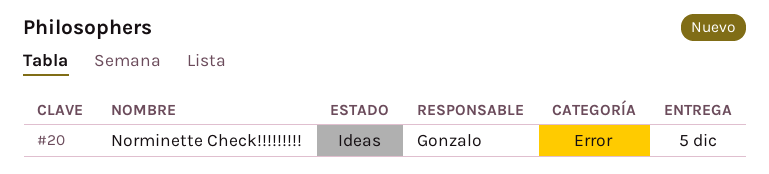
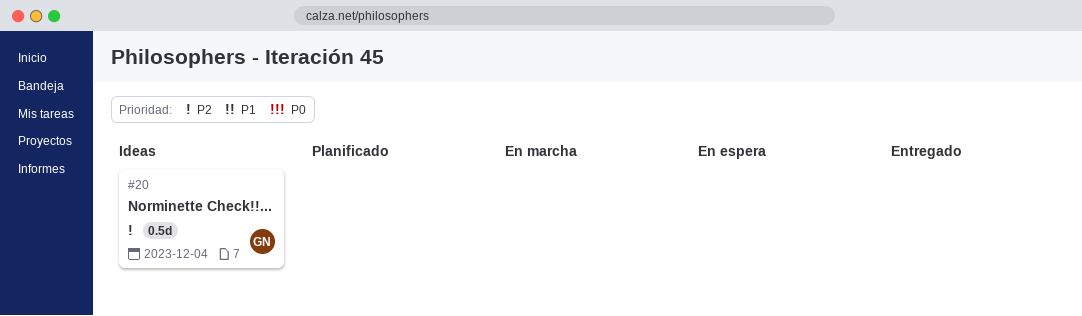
#20, due: Dec 5 -> Dec 4

